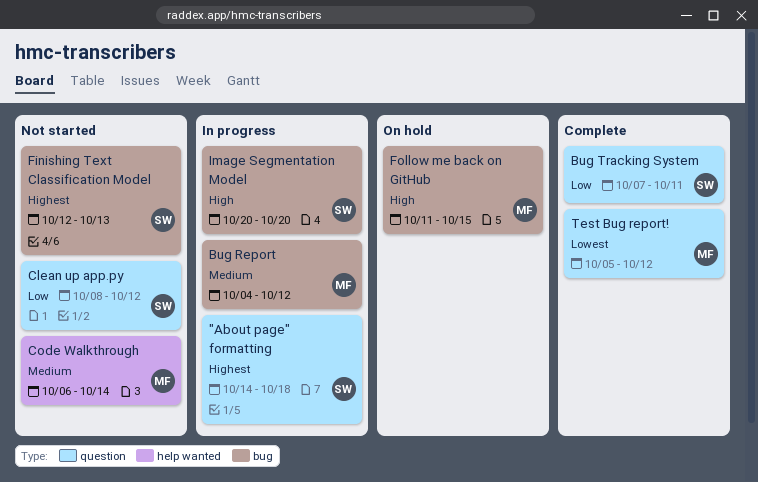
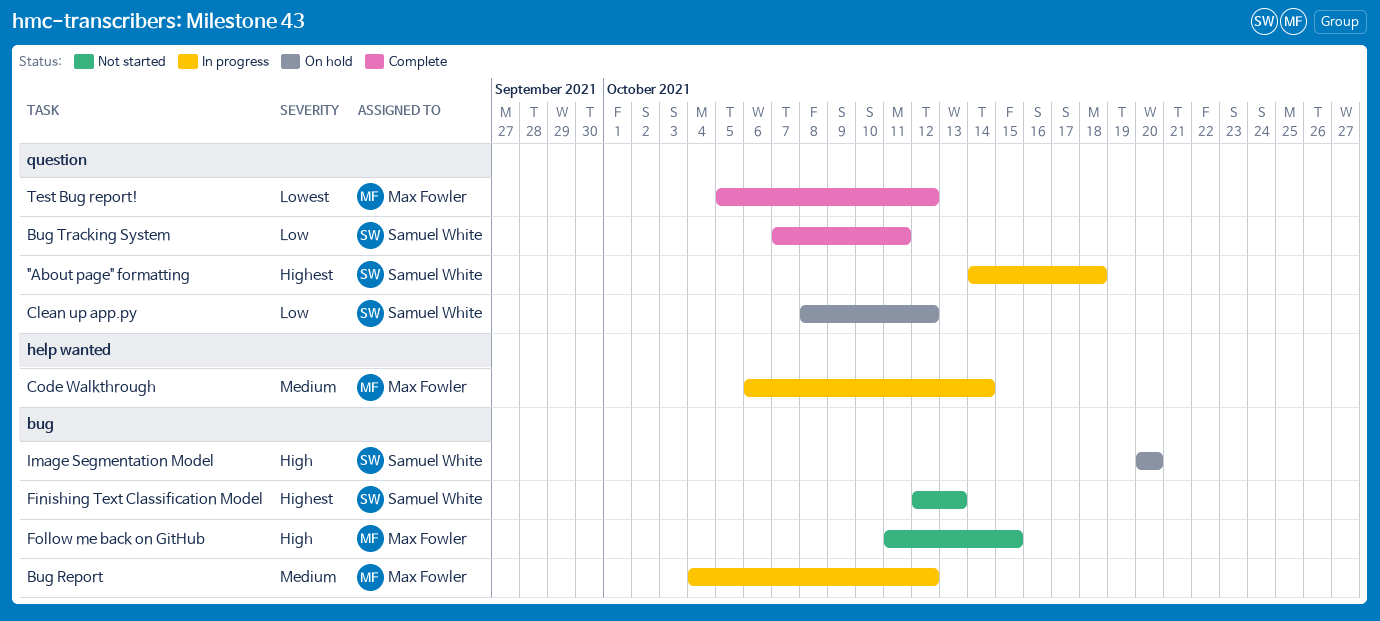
Clean up app.py, status: Not started -> On hold
Code Walkthrough, status: Not started -> In progress
Follow me back on GitHub, status: On hold -> Not started
Image Segmentation Model, status: In progress -> On hold

